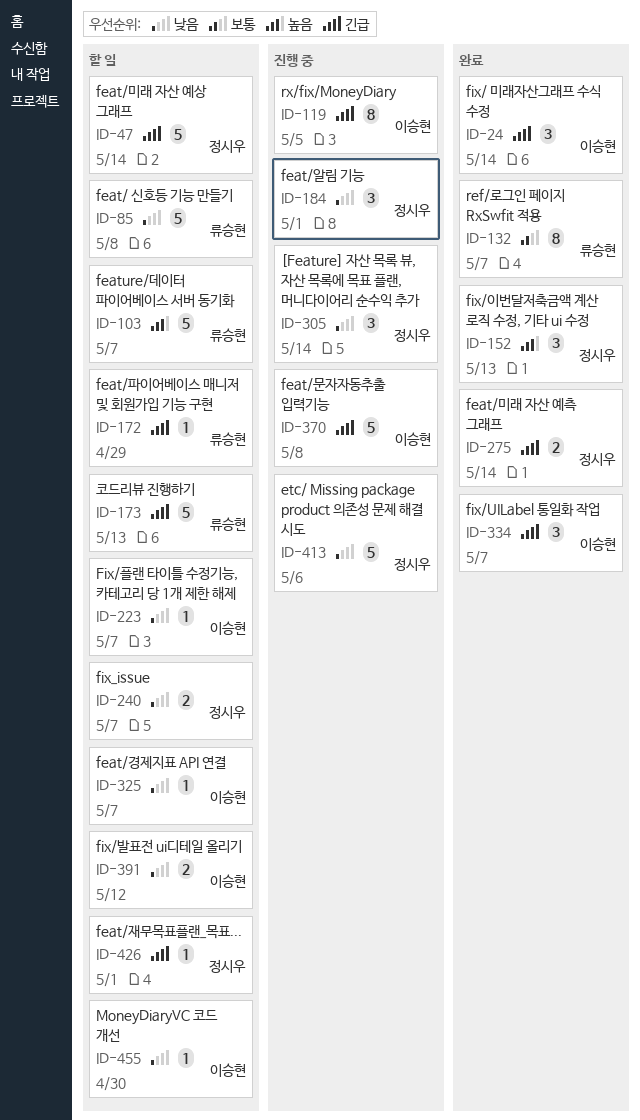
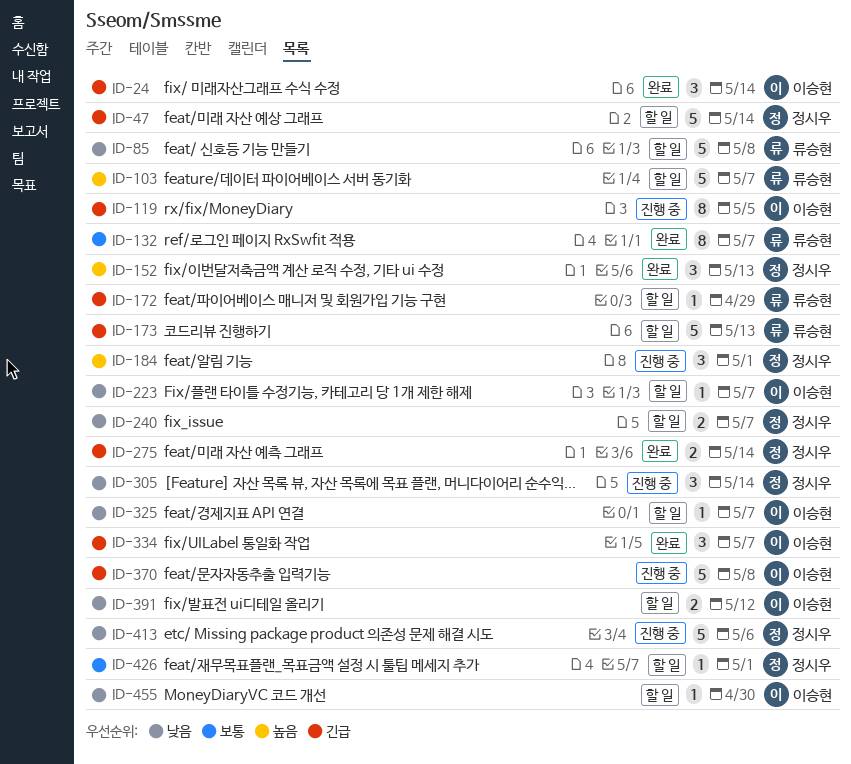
ID-184, priority: 낮음 -> 높음
ID-426, priority: 긴급 -> 보통

